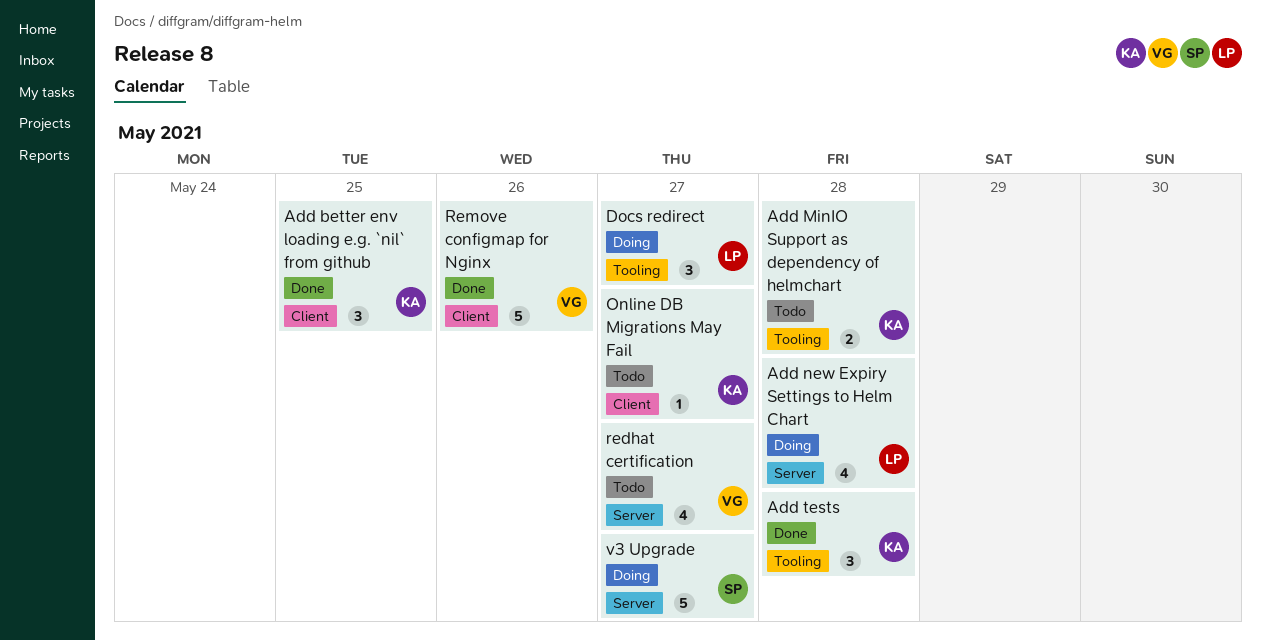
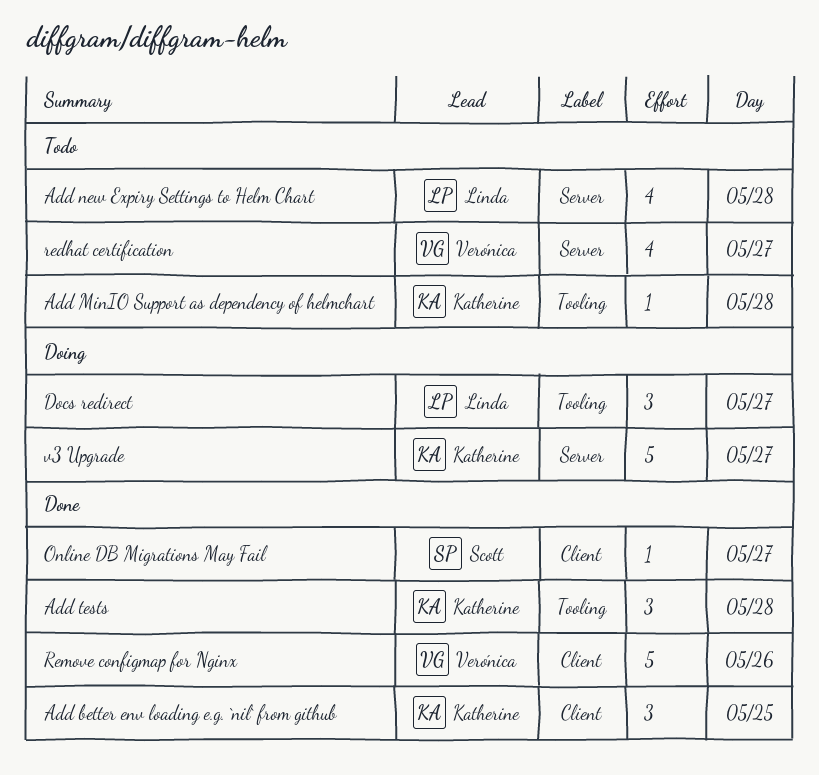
Add MinIO Support as dependency of helmchart, estimate: 2 -> 1
Add new Expiry Settings to Helm Chart, status: Doing -> Todo
Online DB Migrations May Fail, status: Todo -> Done
Online DB Migrations May Fail, owner: Katherine -> Scott
v3 Upgrade, owner: Scott -> Katherine

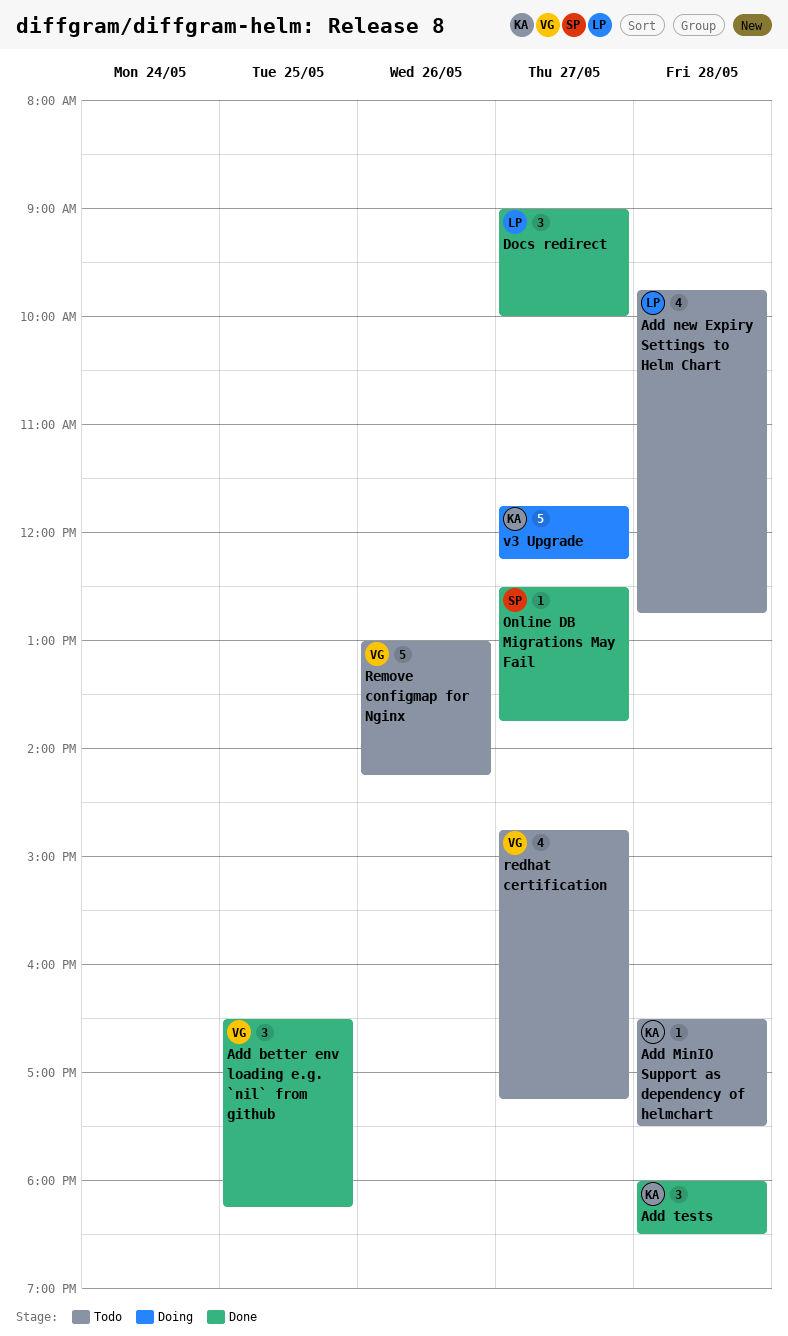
Add better env loading e.g. `nil` from github, owner: Katherine -> Verónica
Docs redirect, status: Doing -> Done
Remove configmap for Nginx, status: Done -> Todo

